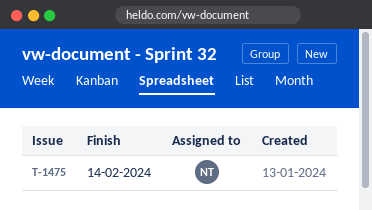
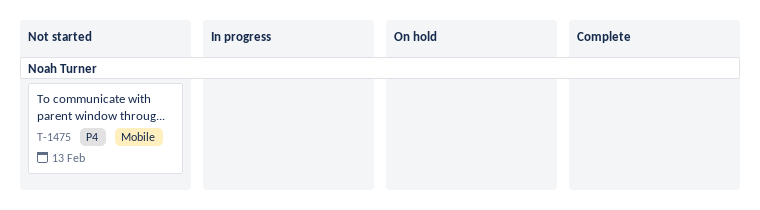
T-1475, due: Feb 14 -> Feb 13

